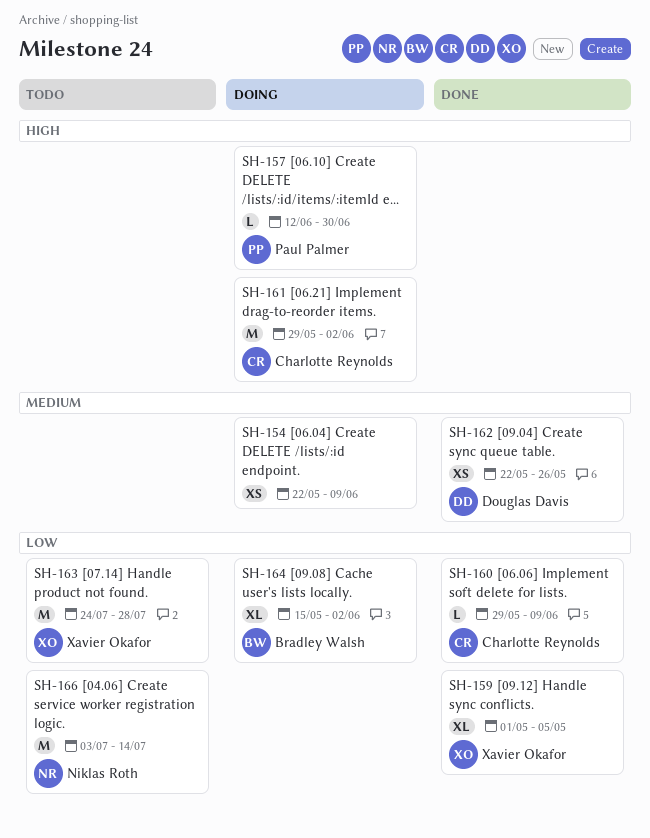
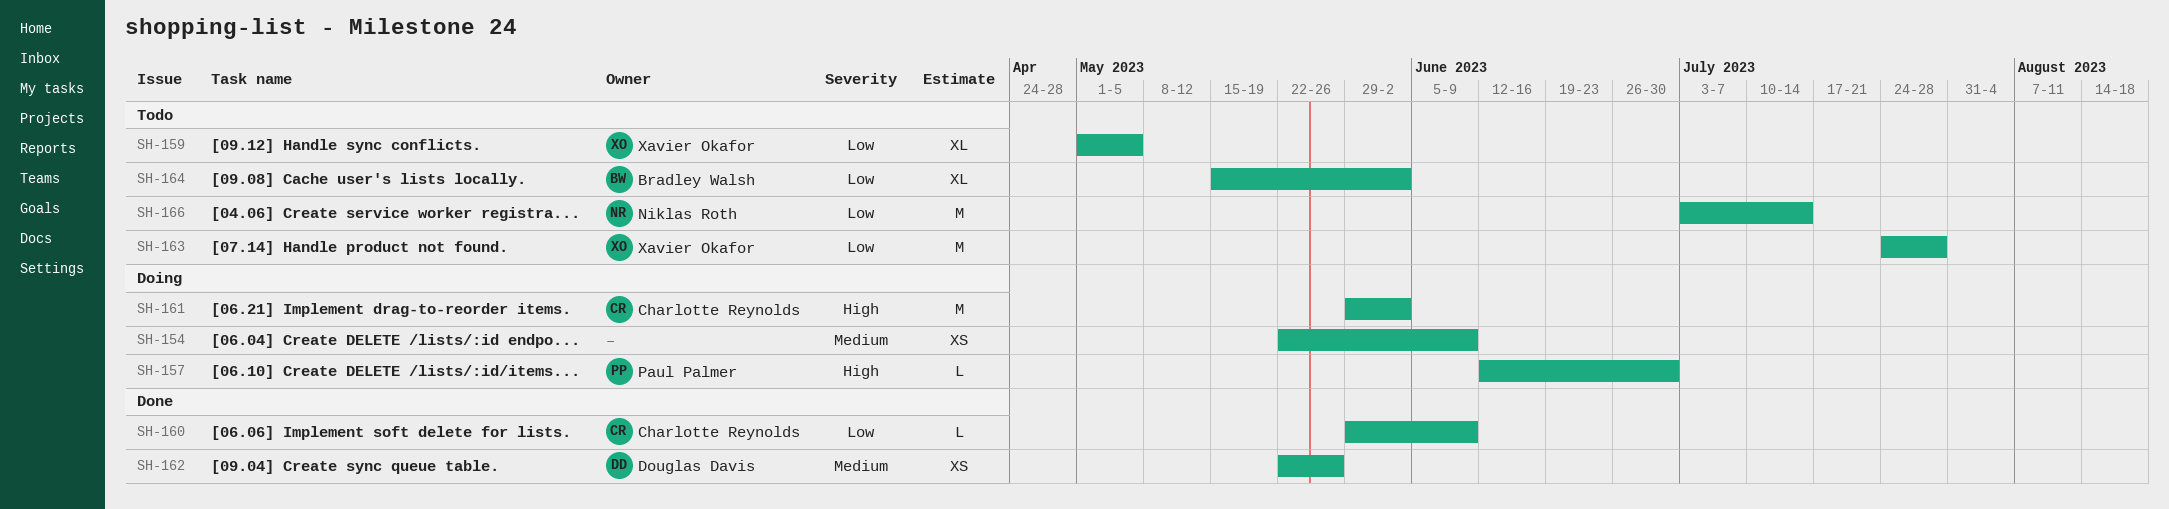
SH-159, status: Done -> Todo
SH-164, status: Doing -> Todo

